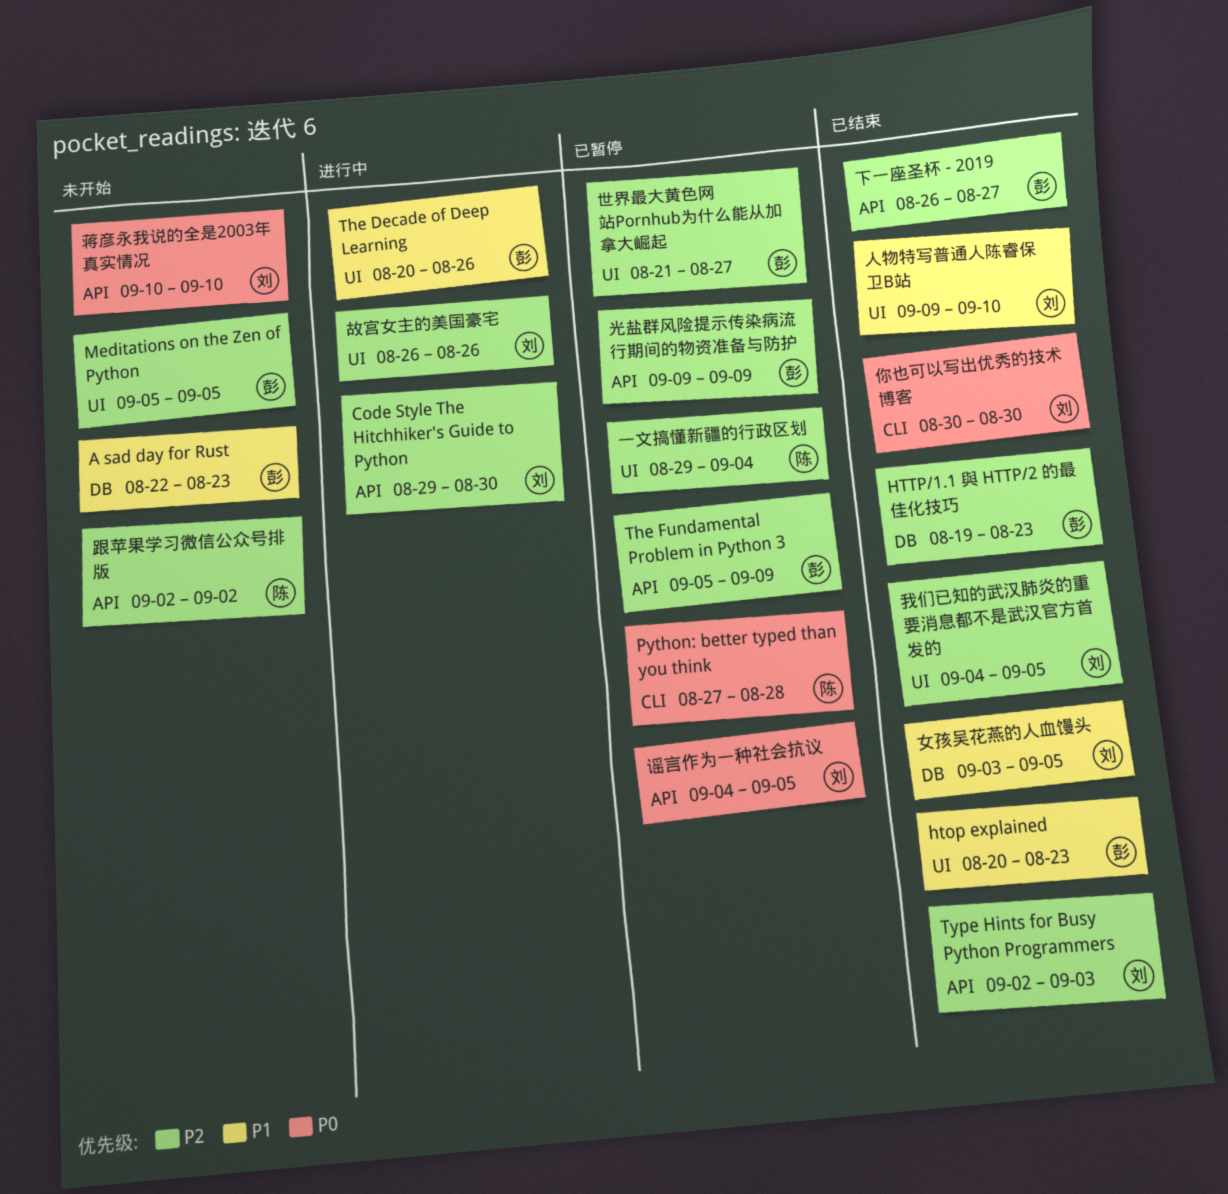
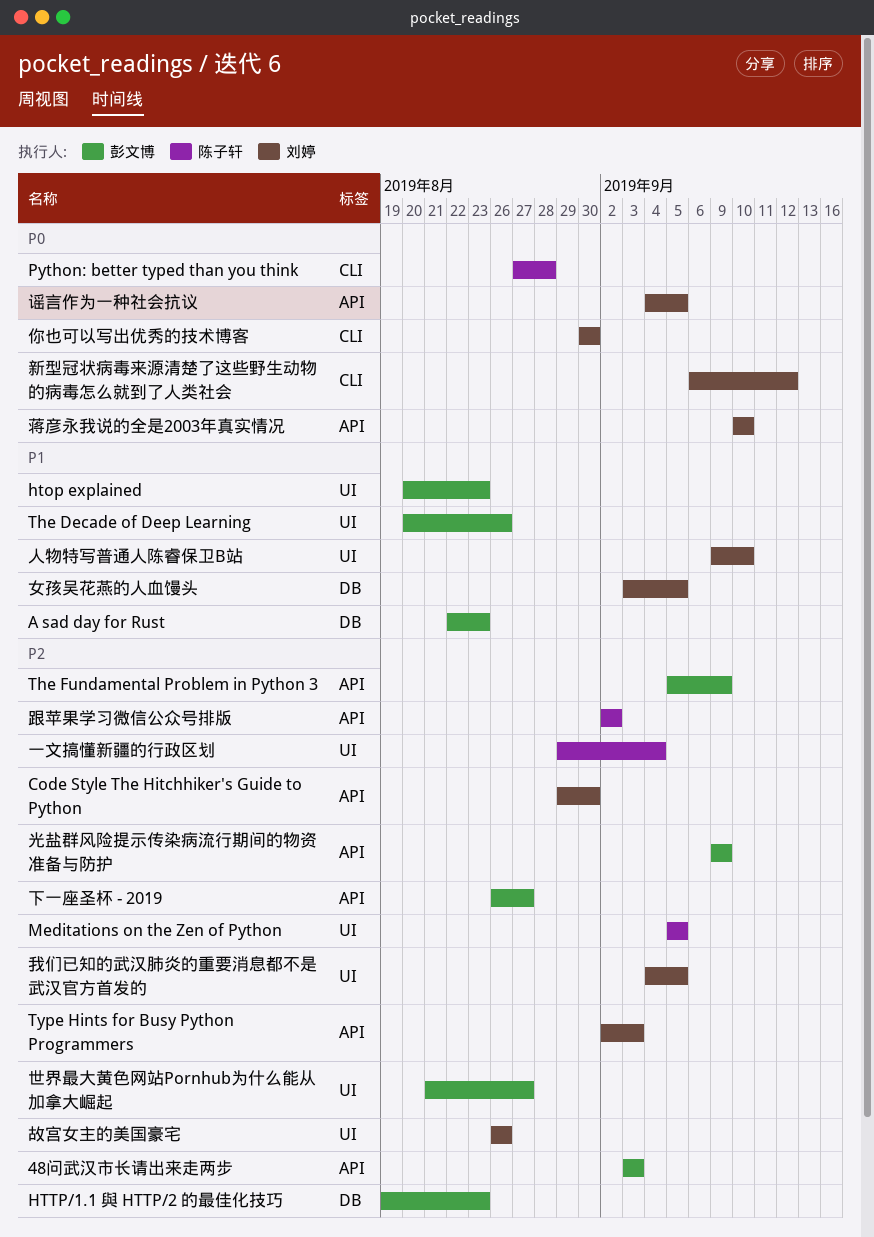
48问武汉市长请出来走两步: none -> present
Meditations on the Zen of Python, owner: 彭文博 -> 陈子轩
新型冠状病毒来源清楚了这些野生动物的病毒怎么就到了人类社会: none -> present

